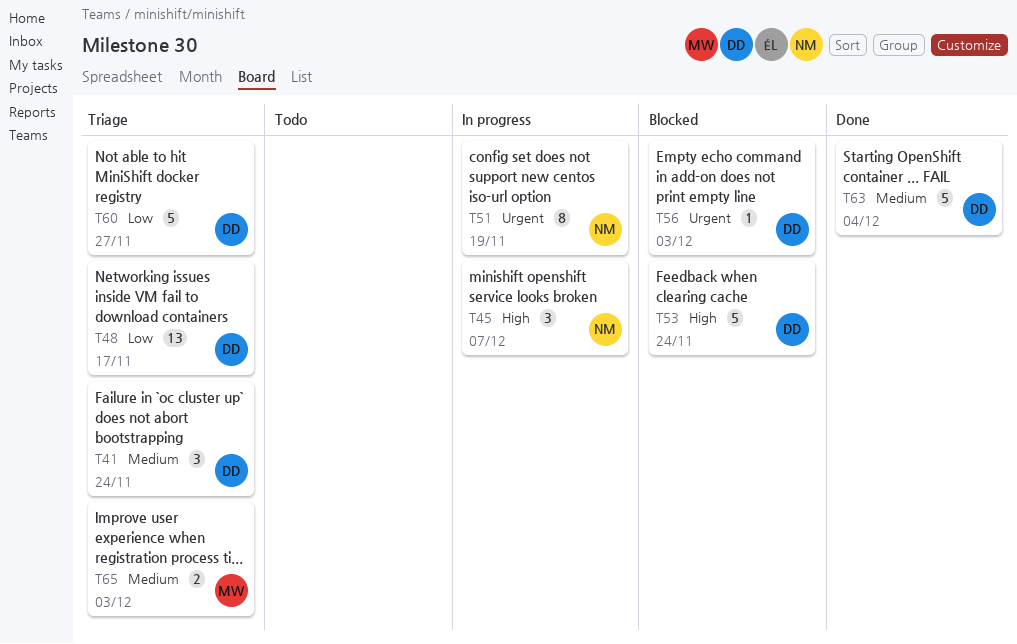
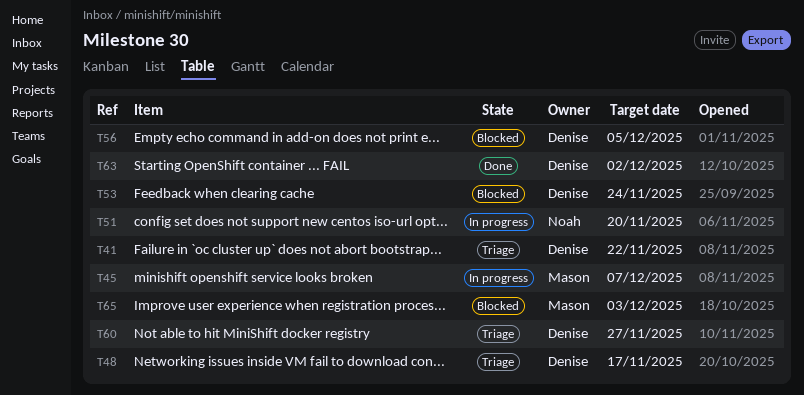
T41, due: Nov 24 -> Nov 22
T45, owner: Noah -> Mason
T51, due: Nov 19 -> Nov 20
T56, due: Dec 3 -> Dec 5
T63, due: Dec 4 -> Dec 2
T65, status: Triage -> Blocked

